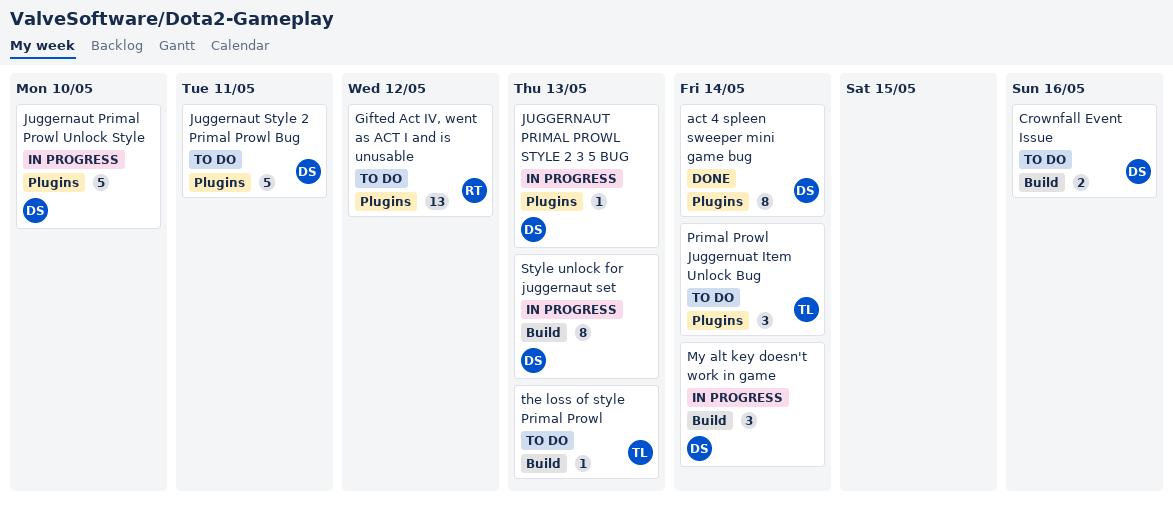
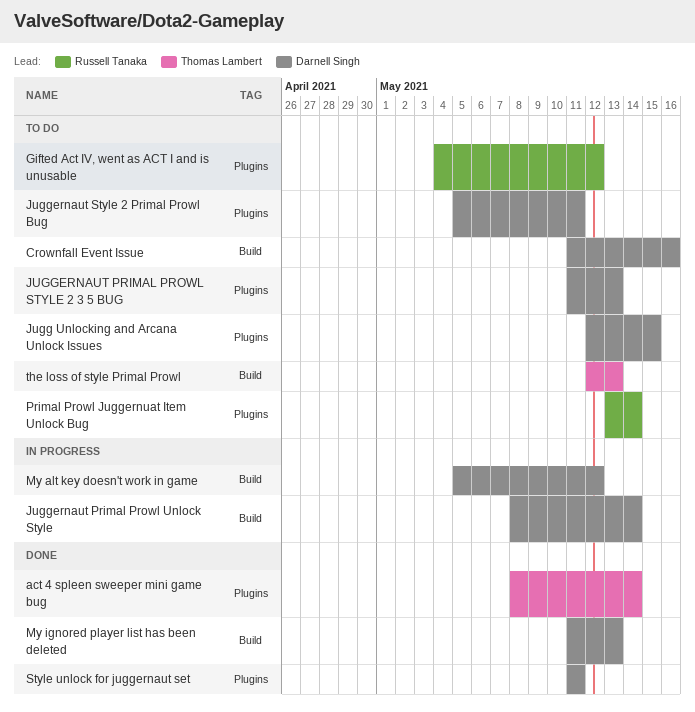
act 4 spleen sweeper mini game bug, owner: Darnell Singh -> Thomas Lambert
Jugg Unlocking and Arcana Unlock Issues: none -> present
JUGGERNAUT PRIMAL PROWL STYLE 2 3 5 BUG, status: In progress -> To do
Juggernaut Primal Prowl Unlock Style, label: Plugins -> Build
Juggernaut Primal Prowl Unlock Style, due: May 10 -> May 14
My alt key doesn't work in game, due: May 14 -> May 12
My ignored player list has been deleted: none -> present
Primal Prowl Juggernuat Item Unlock Bug, owner: Thomas Lambert -> Russell Tanaka
Style unlock for juggernaut set, status: In progress -> Done
Style unlock for juggernaut set, label: Build -> Plugins
Style unlock for juggernaut set, due: May 13 -> May 11

